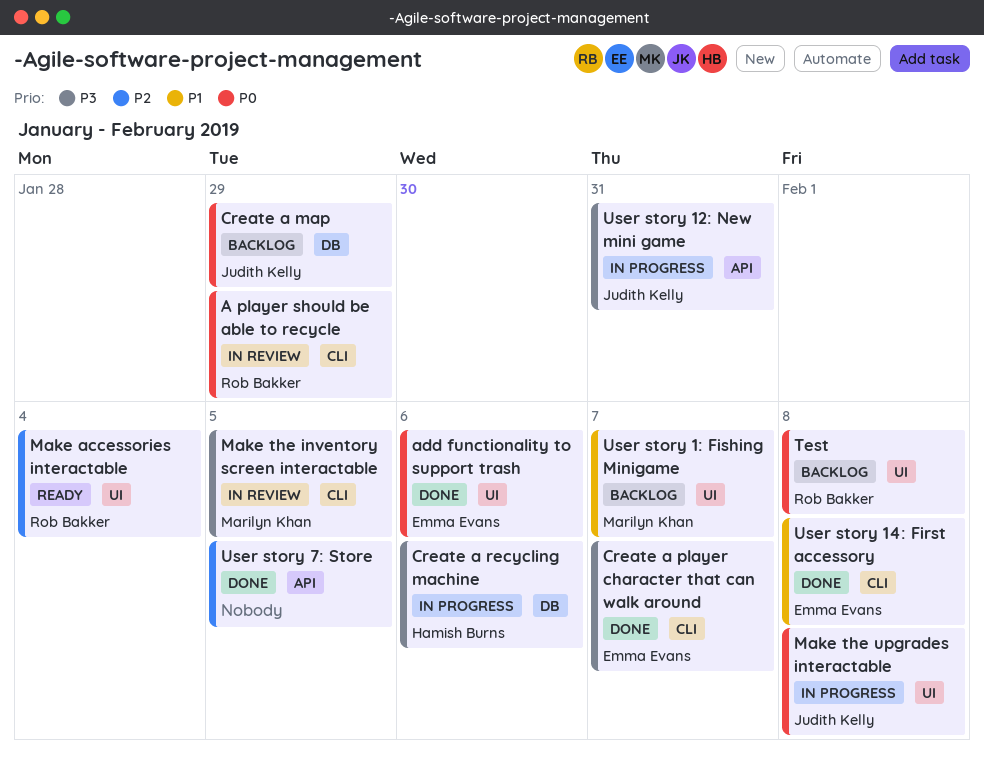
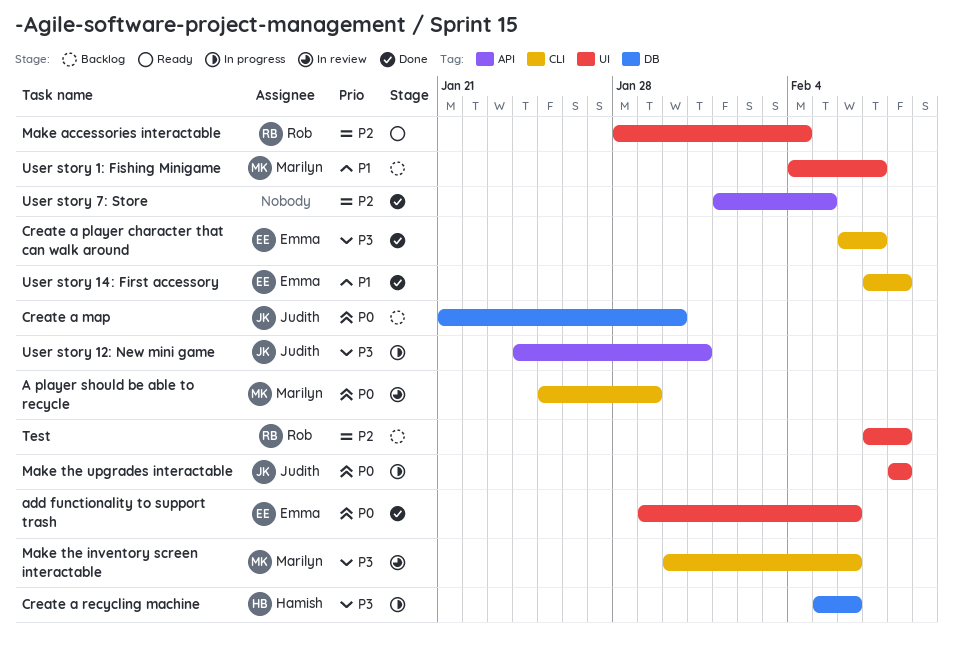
A player should be able to recycle, owner: Rob Bakker -> Marilyn Khan
Create a map, due: Jan 29 -> Jan 30
Make the inventory screen interactable, due: Feb 5 -> Feb 6
Test, priority: P0 -> P2

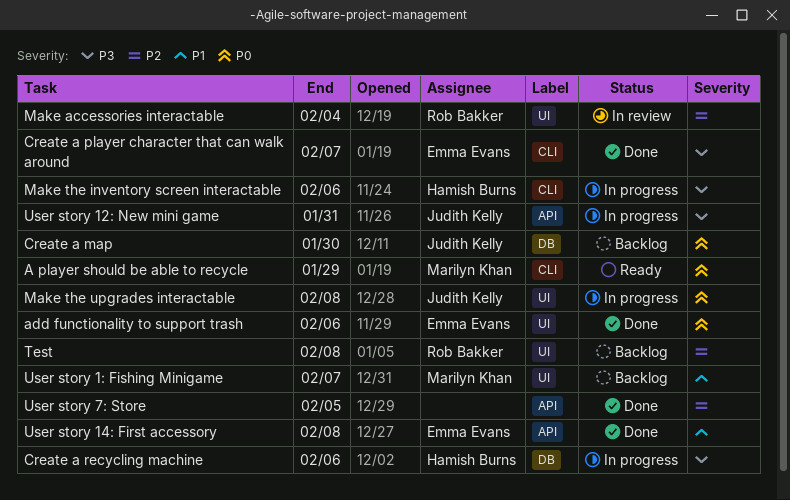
A player should be able to recycle, status: In review -> Ready
Make accessories interactable, status: Ready -> In review
Make the inventory screen interactable, status: In review -> In progress
Make the inventory screen interactable, owner: Marilyn Khan -> Hamish Burns
User story 14: First accessory, label: CLI -> API

